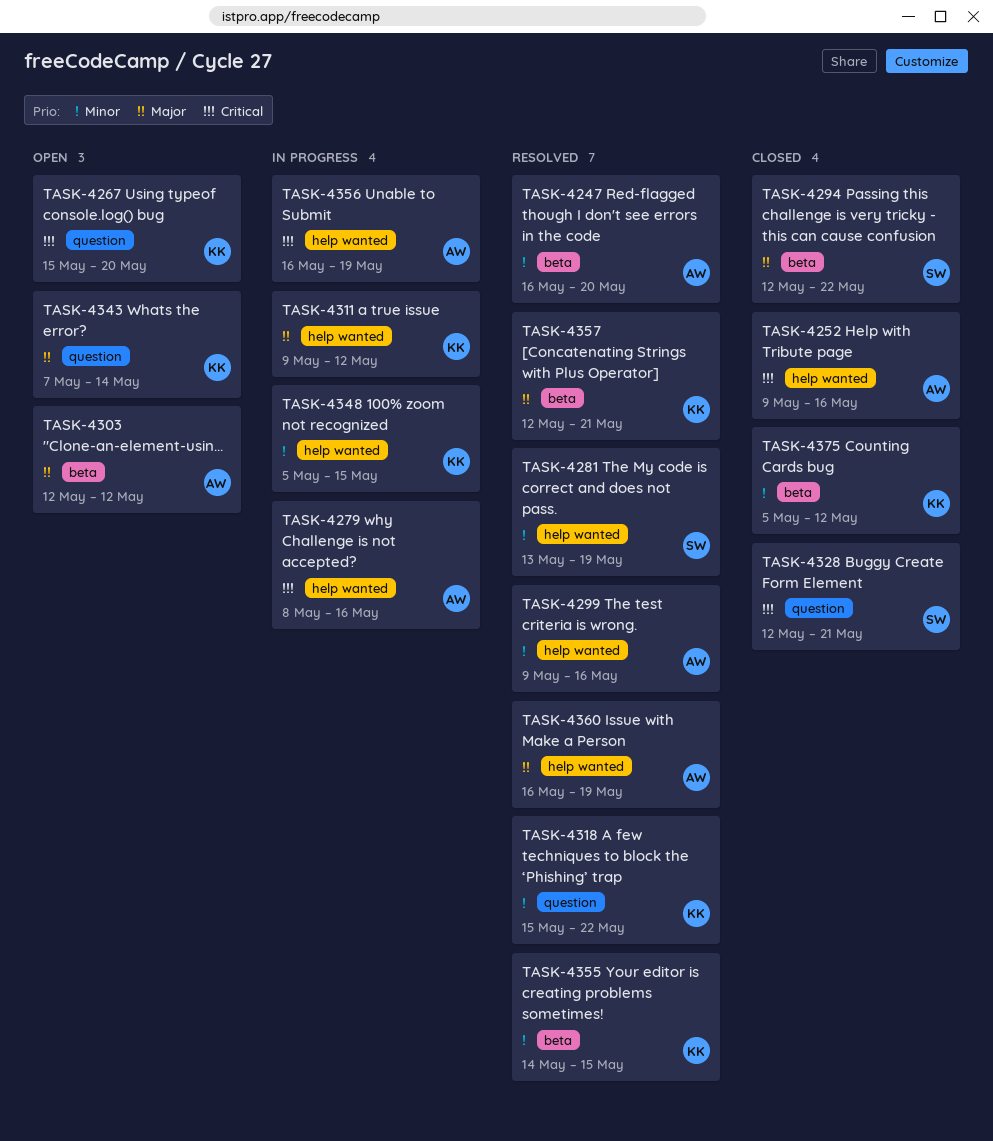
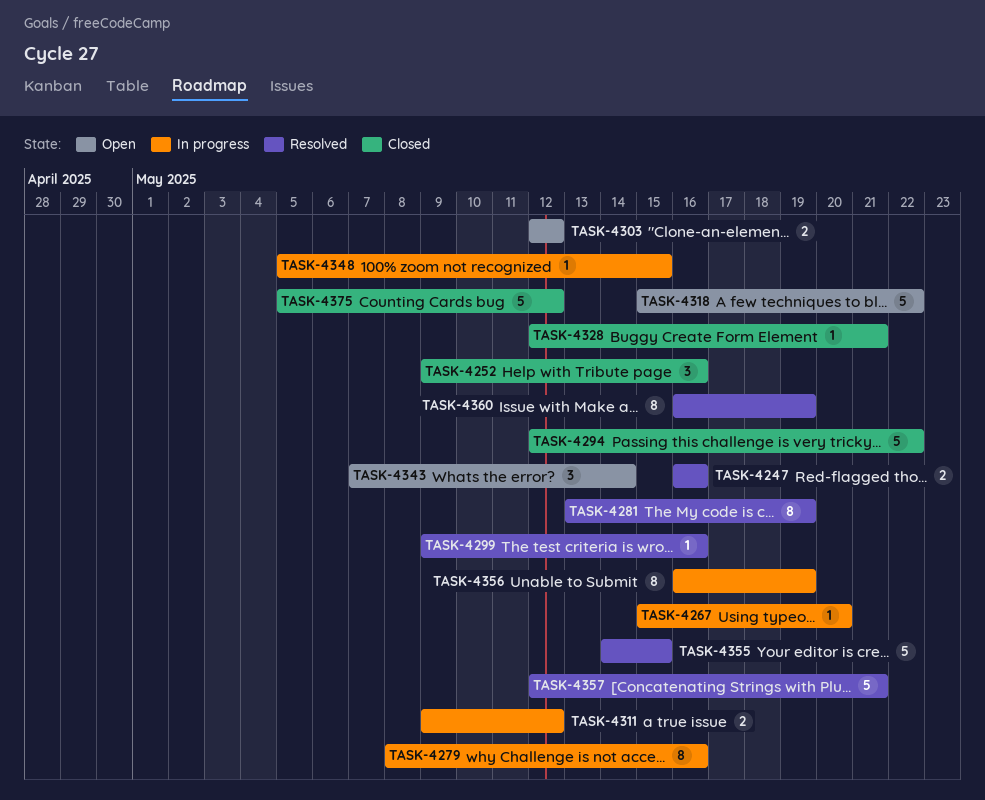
TASK-4247, due: May 20 -> May 16
TASK-4267, status: Open -> In progress
TASK-4318, status: Resolved -> Open

